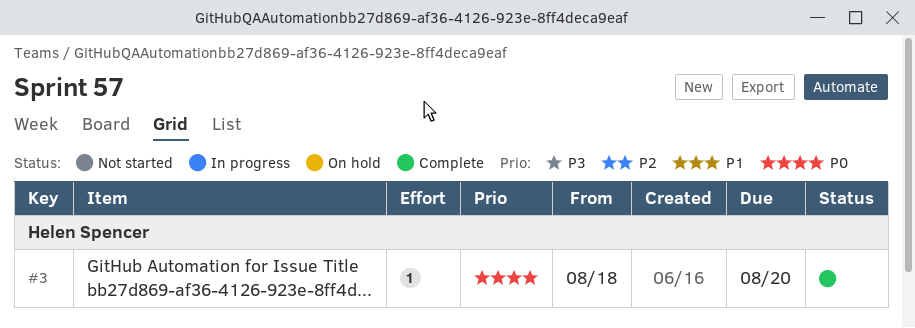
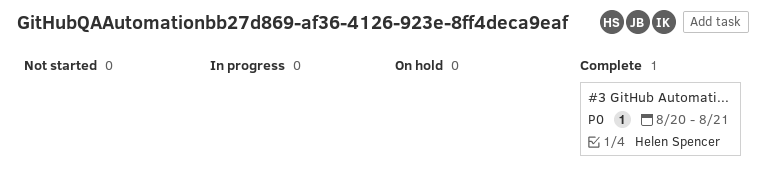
#3, start: Aug 18 -> Aug 20
#3, due: Aug 20 -> Aug 21

